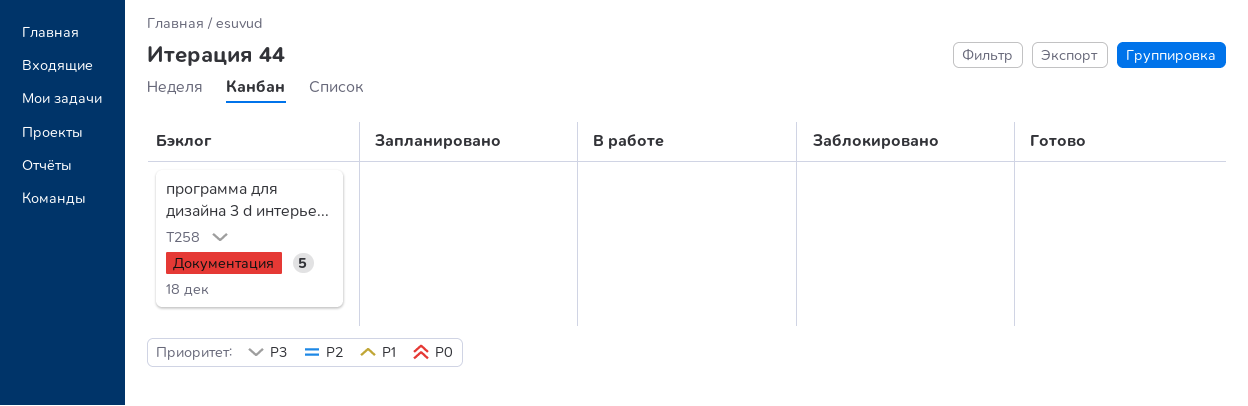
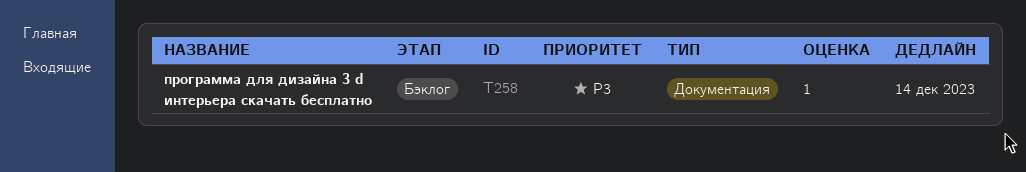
T258, estimate: 5 -> 1
T258, due: Dec 18 -> Dec 14

